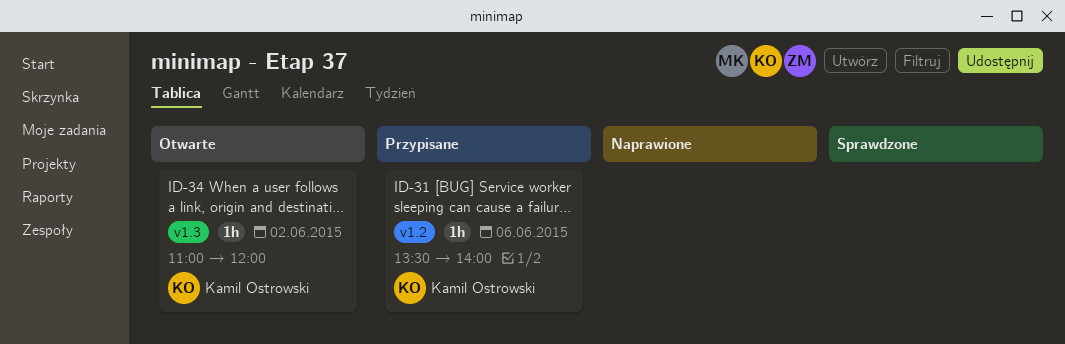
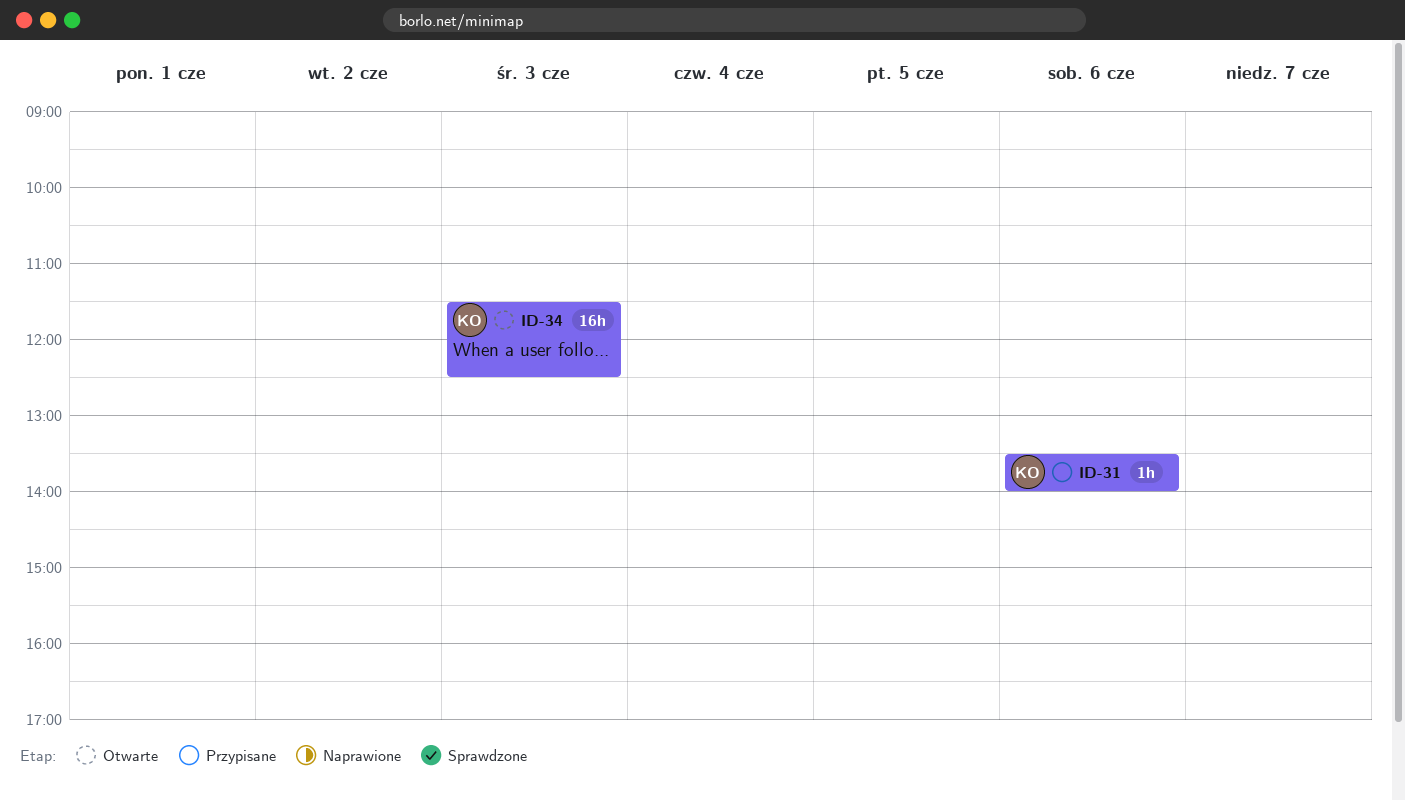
ID-34, estimate: 1h -> 16h
ID-34, day: Jun 2 -> Jun 3
ID-34, begins: 11:00 -> 11:30
ID-34, ends: 12:00 -> 12:30

